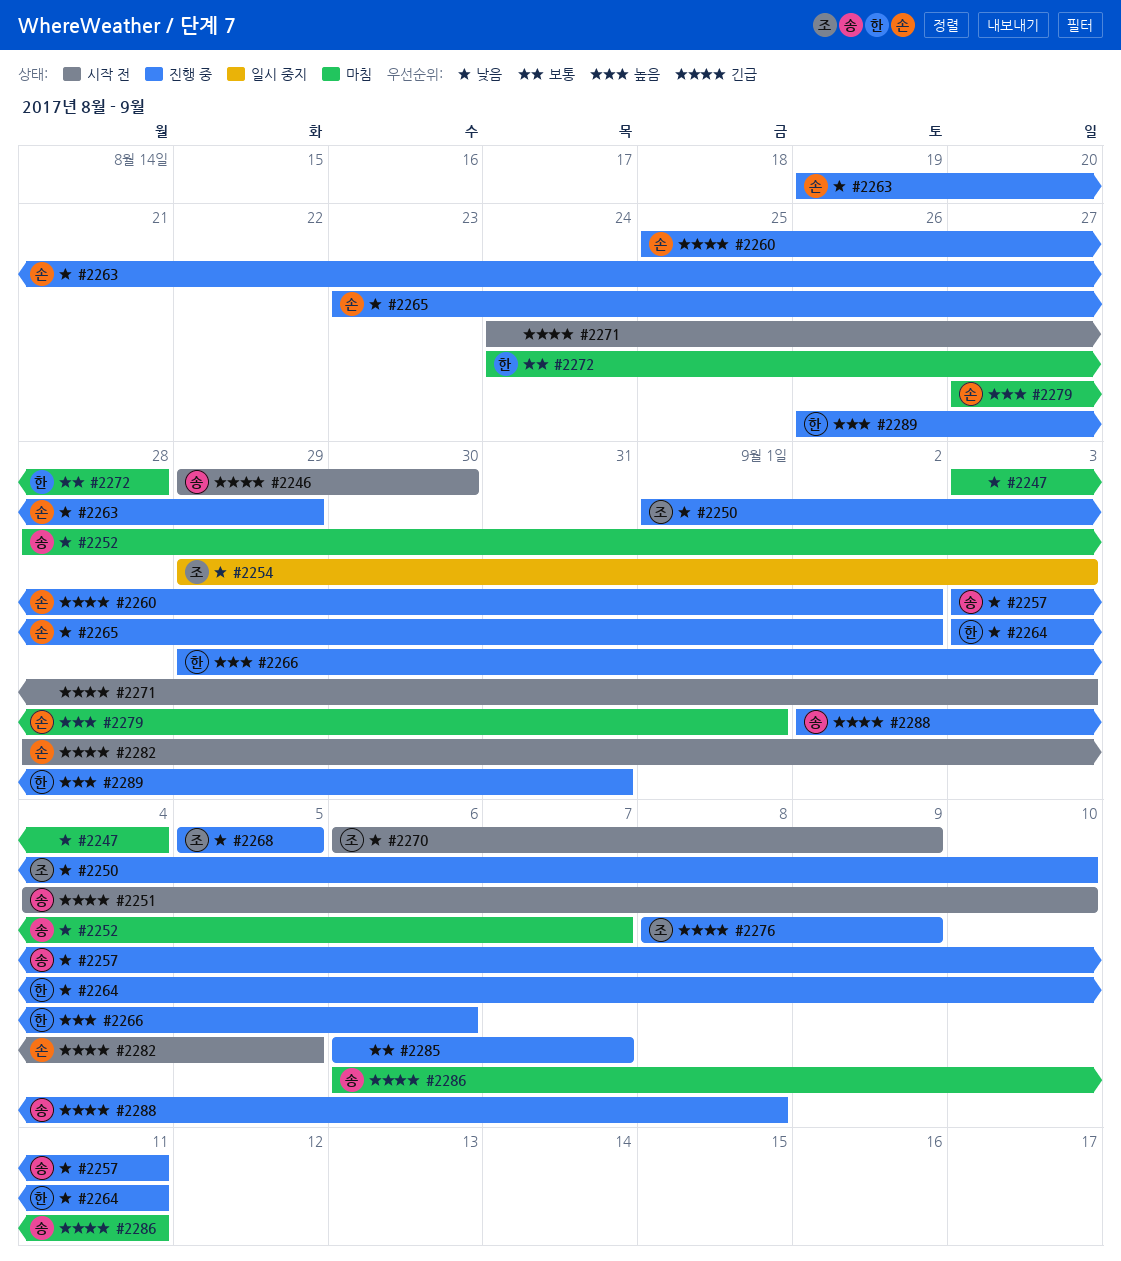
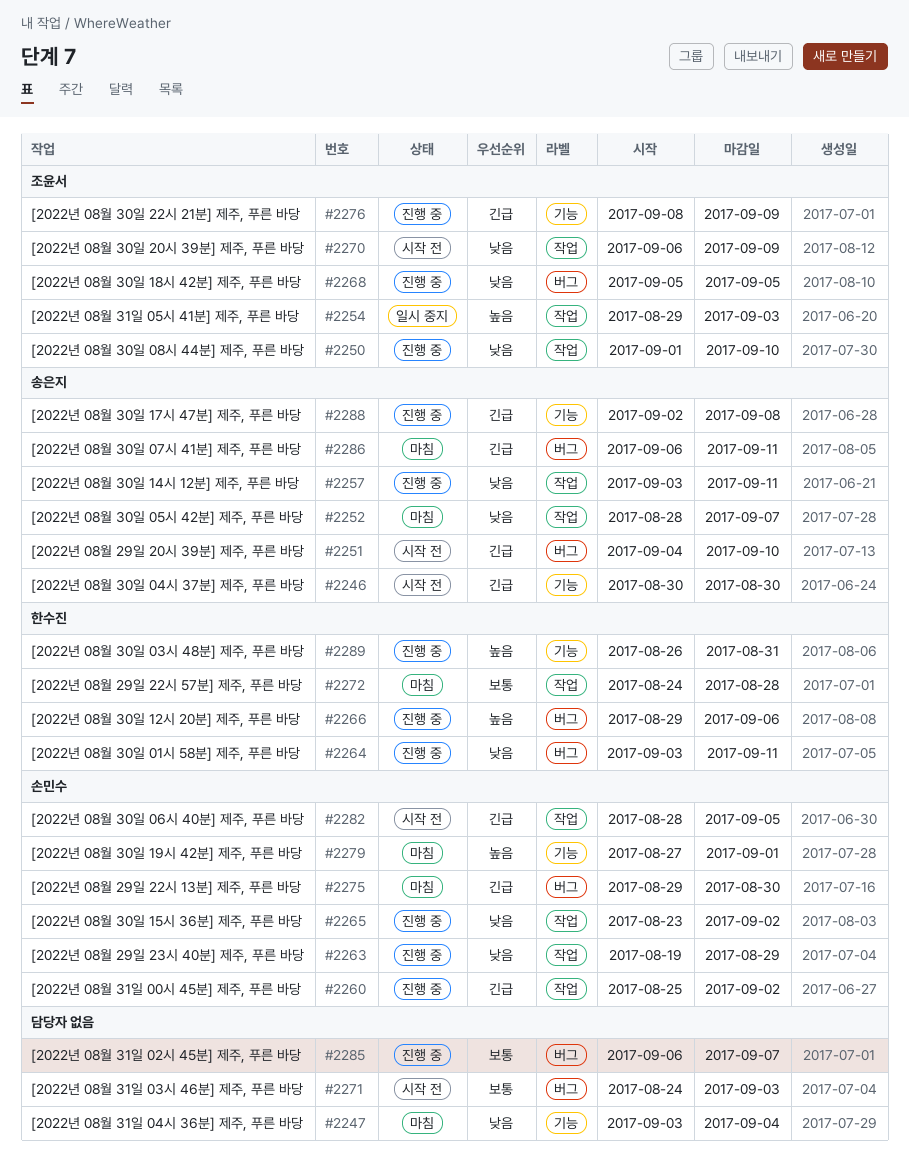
#2246, start: Aug 29 -> Aug 30
#2254, priority: 낮음 -> 높음
#2271, priority: 긴급 -> 보통
#2275: none -> present

